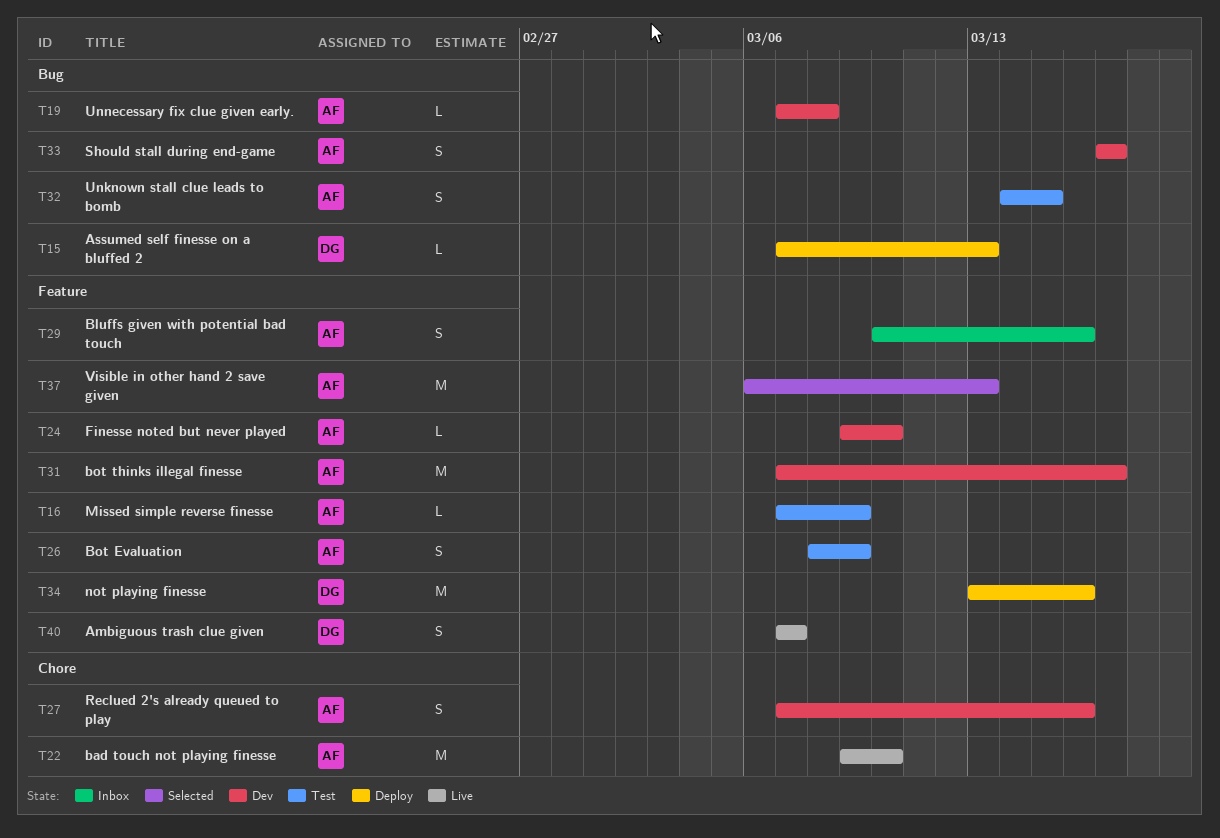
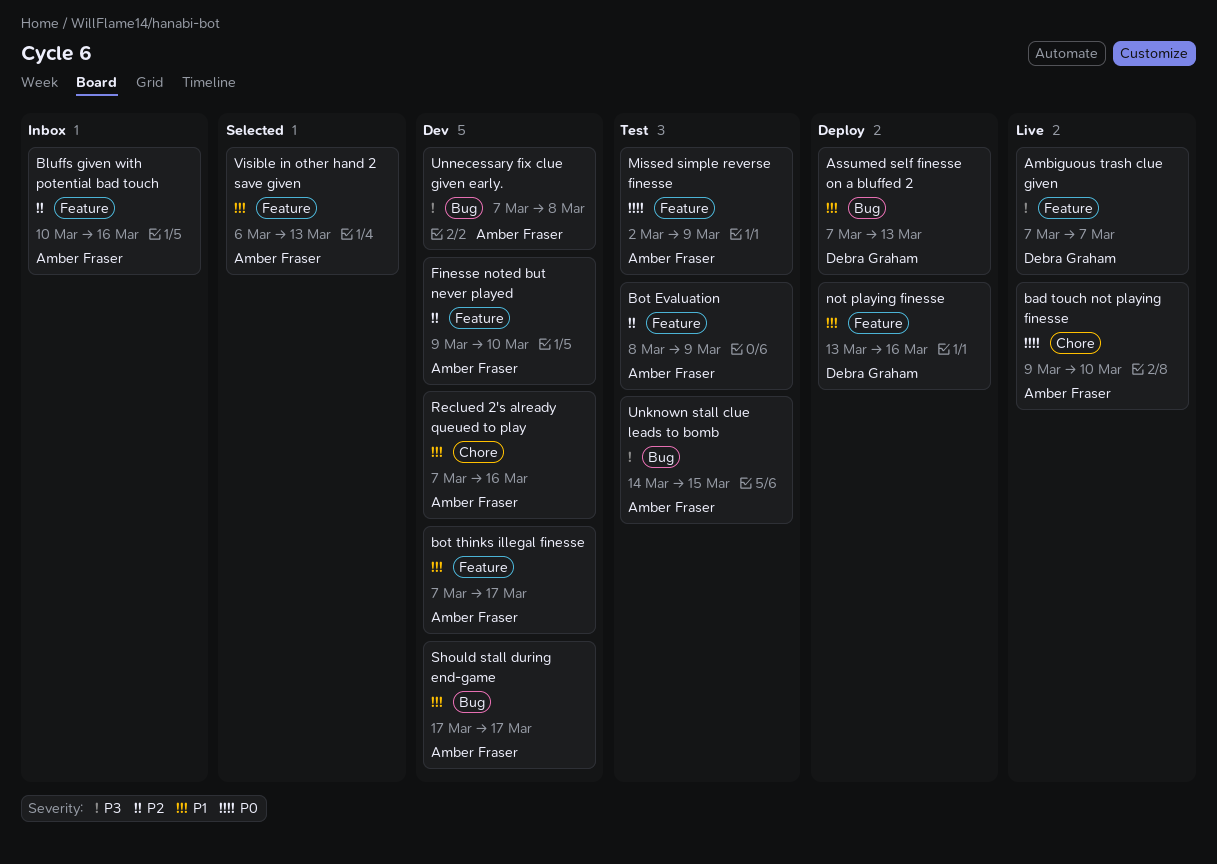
Missed simple reverse finesse, start: Mar 7 -> Mar 2

